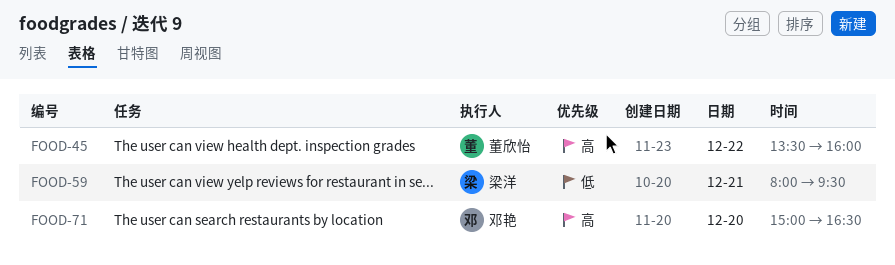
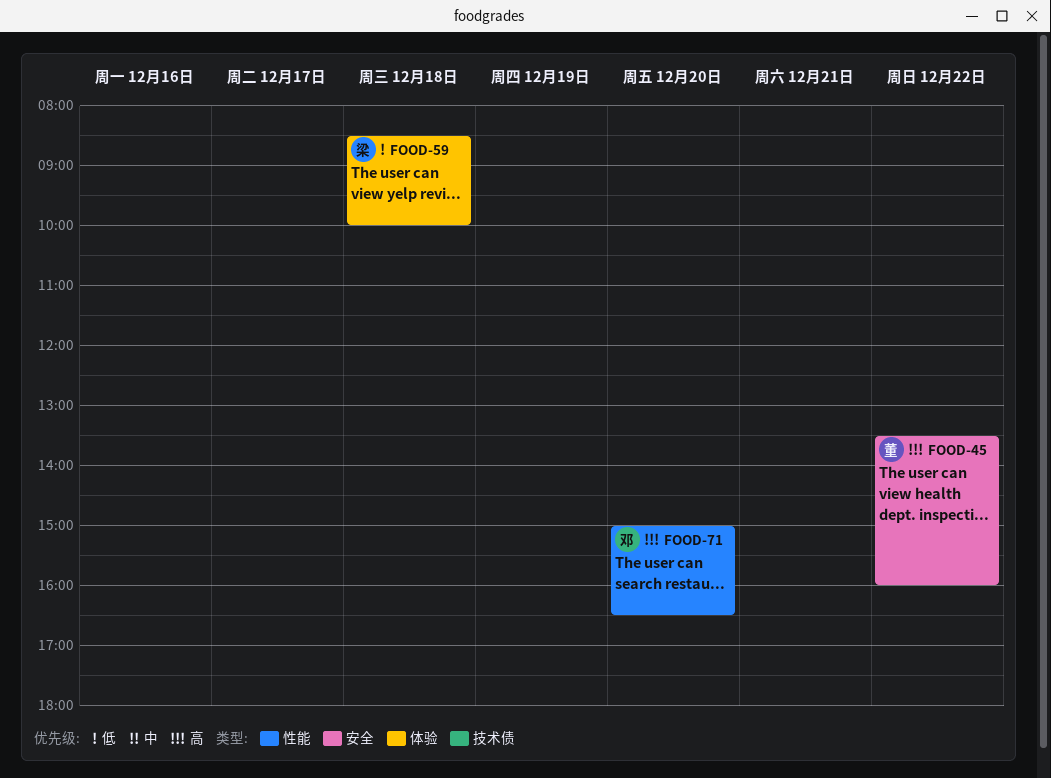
FOOD-59, day: Dec 21 -> Dec 18
FOOD-59, begins: 08:00 -> 08:30
FOOD-59, ends: 09:30 -> 10:00

